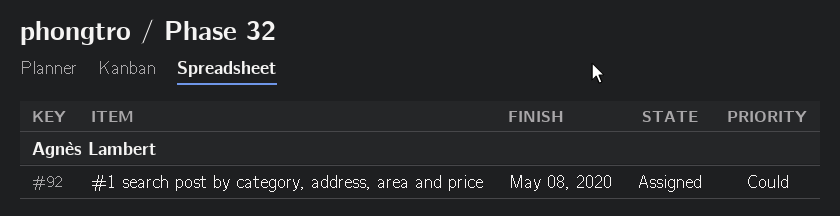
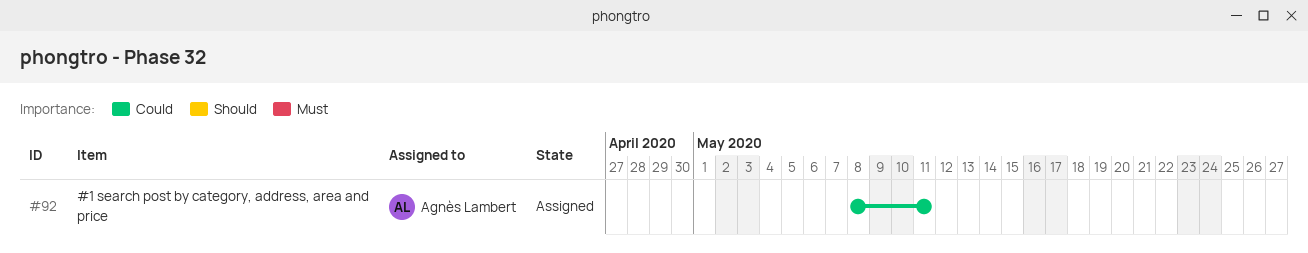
#92, due: May 8 -> May 11

